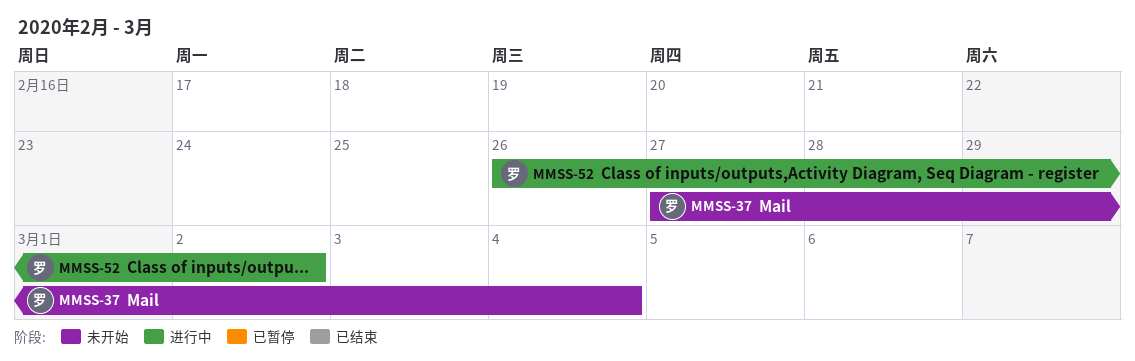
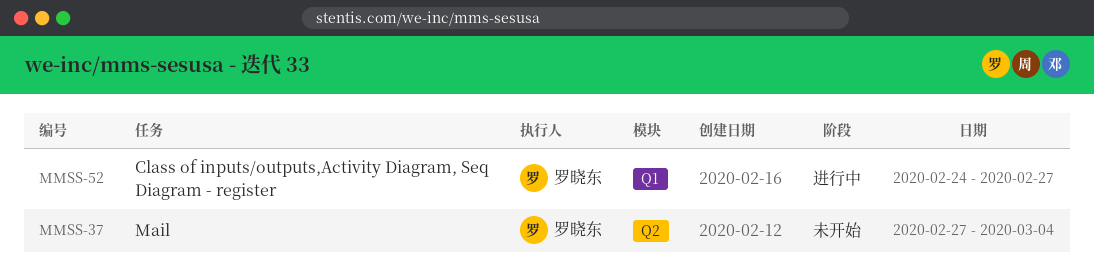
MMSS-52, start: Feb 26 -> Feb 24
MMSS-52, due: Mar 2 -> Feb 27

